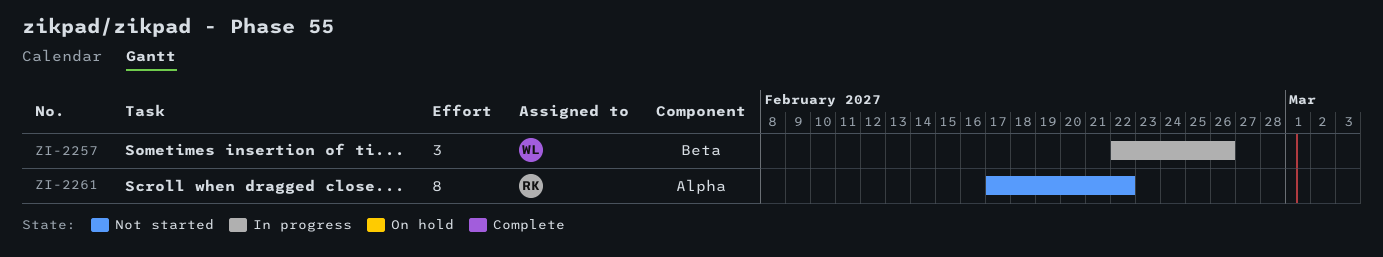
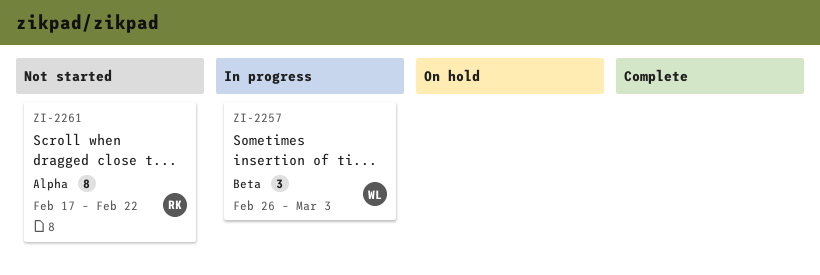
ZI-2257, start: Feb 22 -> Feb 26
ZI-2257, due: Feb 26 -> Mar 3

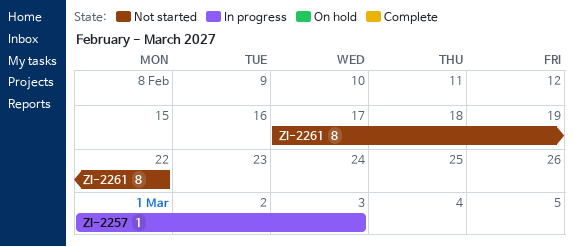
ZI-2257, estimate: 3 -> 1
ZI-2257, start: Feb 26 -> Mar 1

